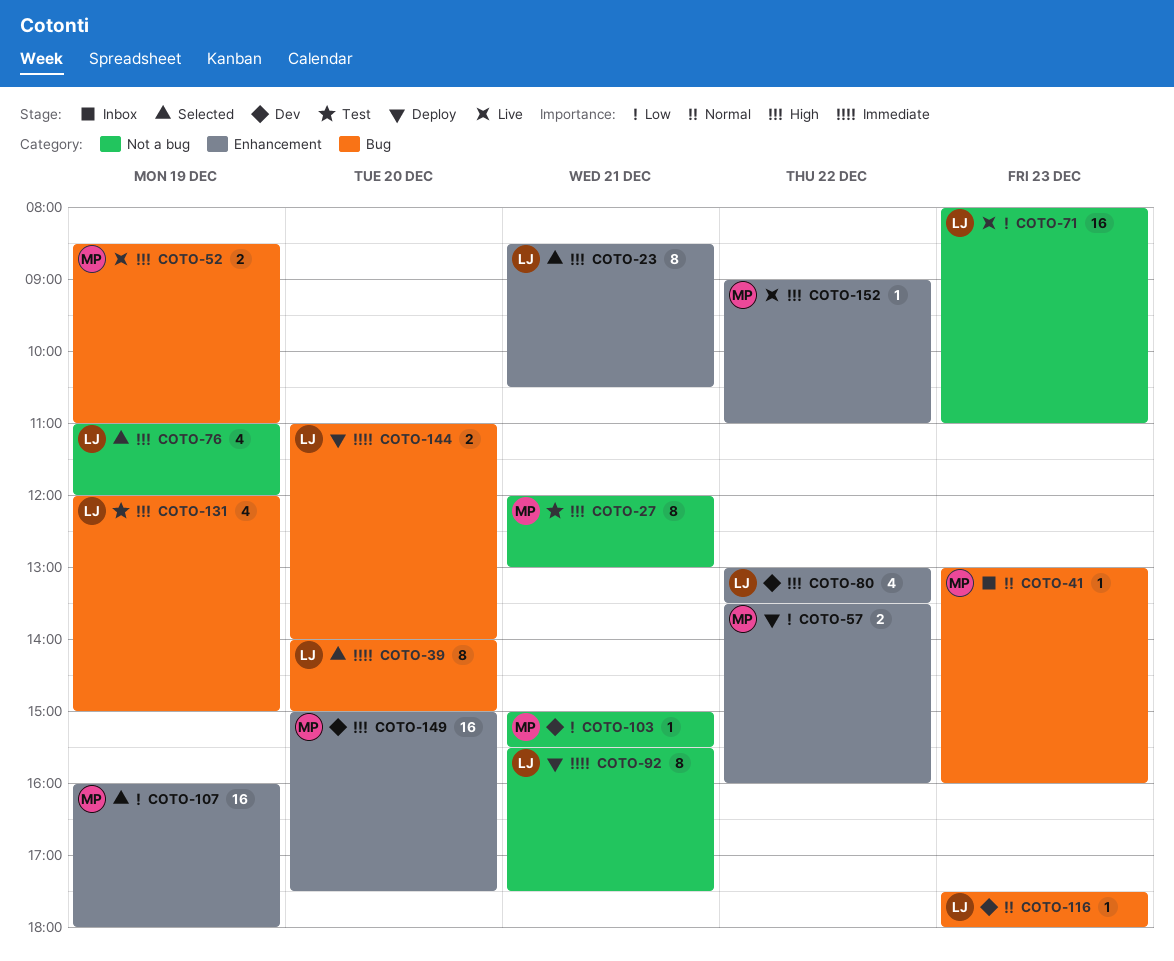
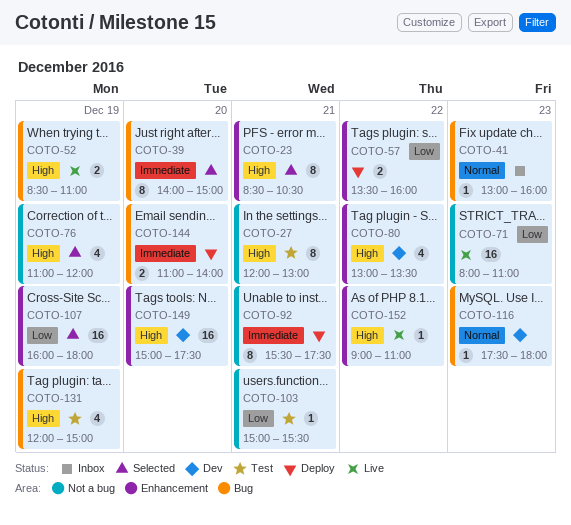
COTO-103, status: Dev -> Test

